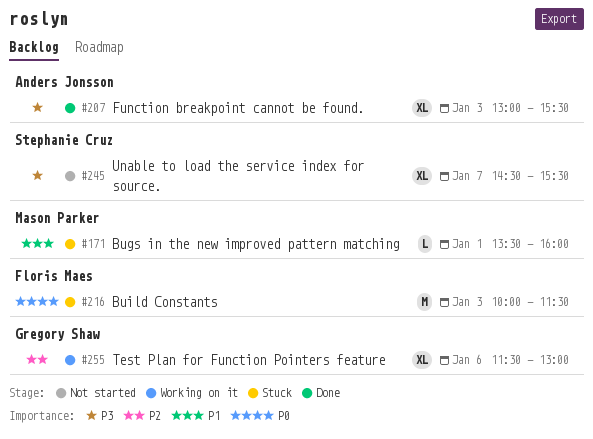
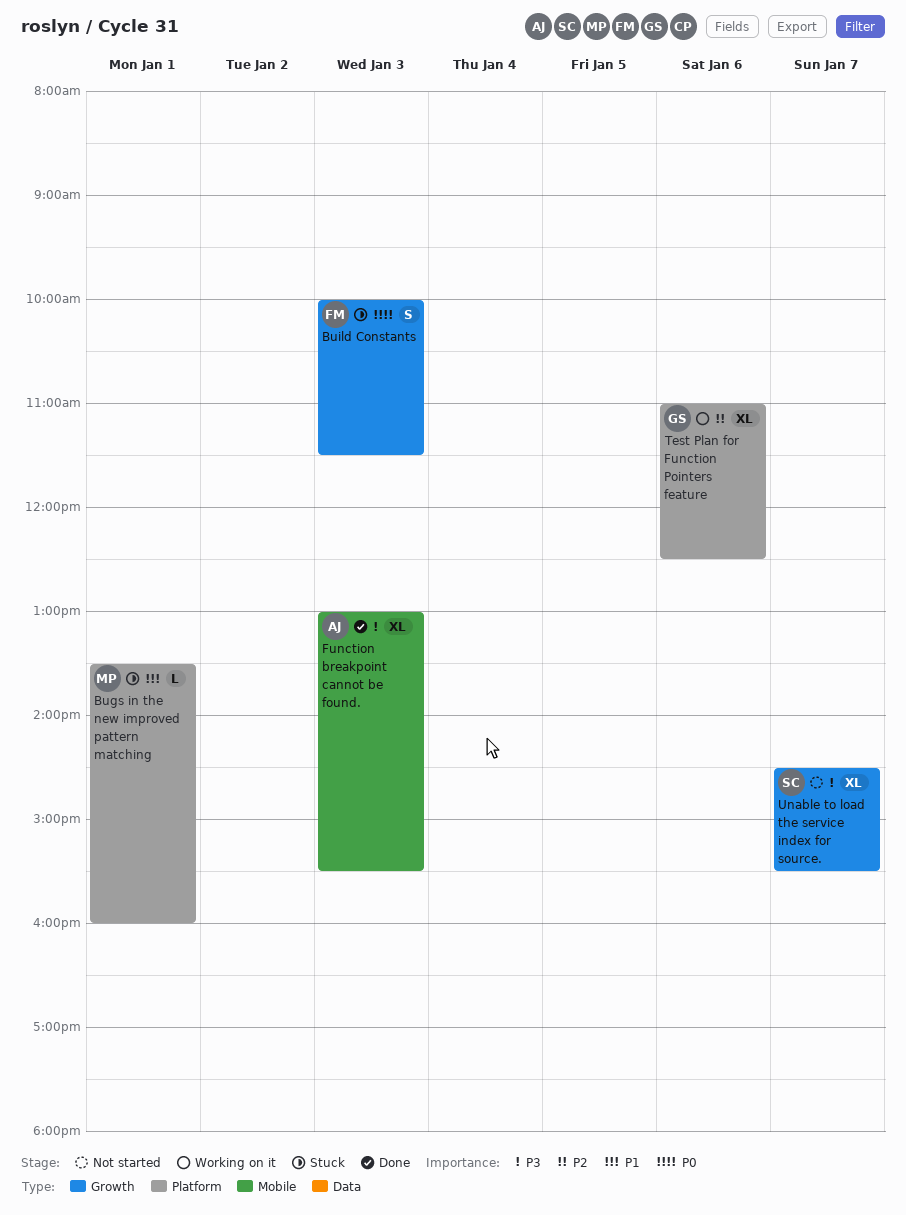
Build Constants, estimate: M -> S
Test Plan for Function Pointers feature, begins: 11:30 -> 11:00
Test Plan for Function Pointers feature, ends: 13:00 -> 12:30

